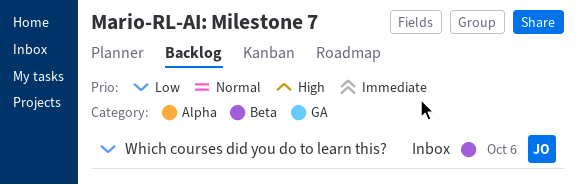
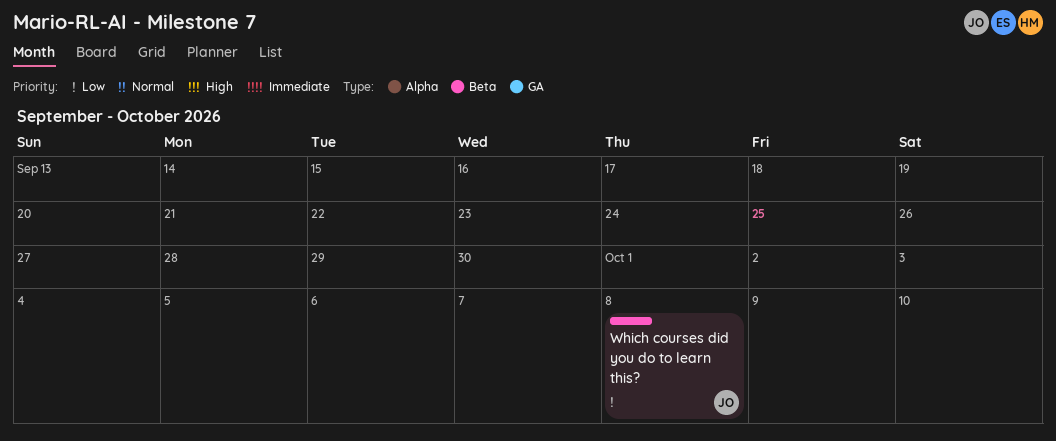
Which courses did you do to learn this?, due: Oct 6 -> Oct 8

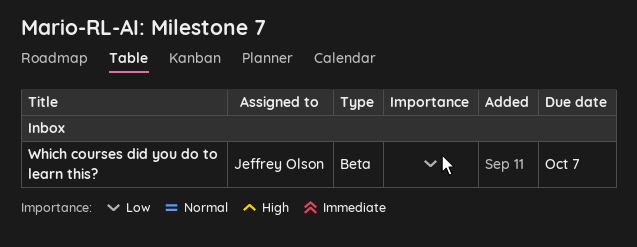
Which courses did you do to learn this?, due: Oct 8 -> Oct 7

